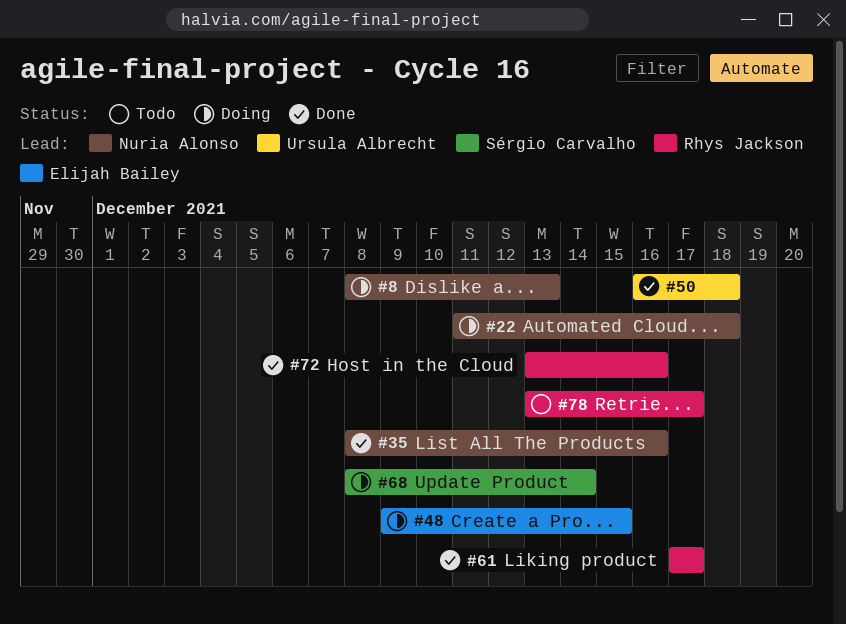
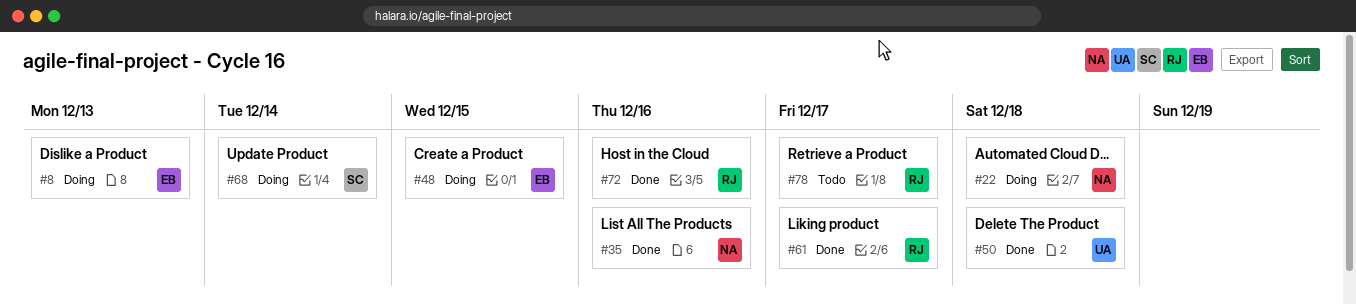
#8, owner: Nuria Alonso -> Elijah Bailey

